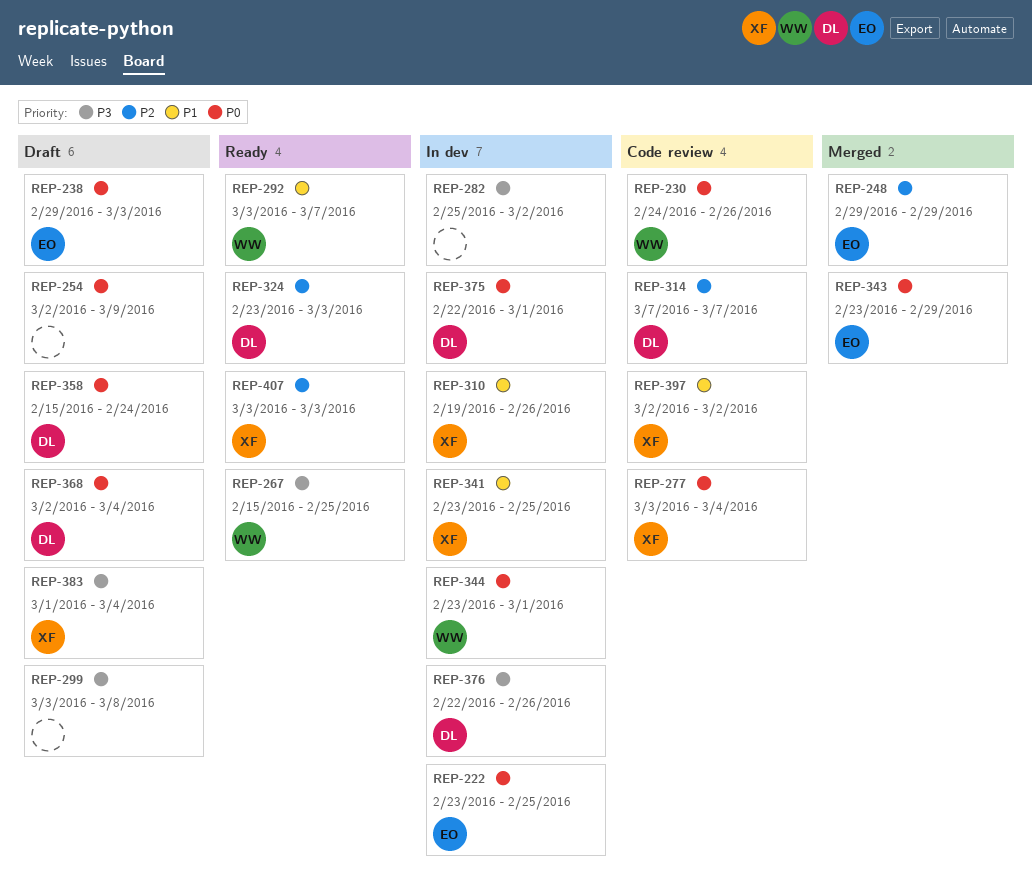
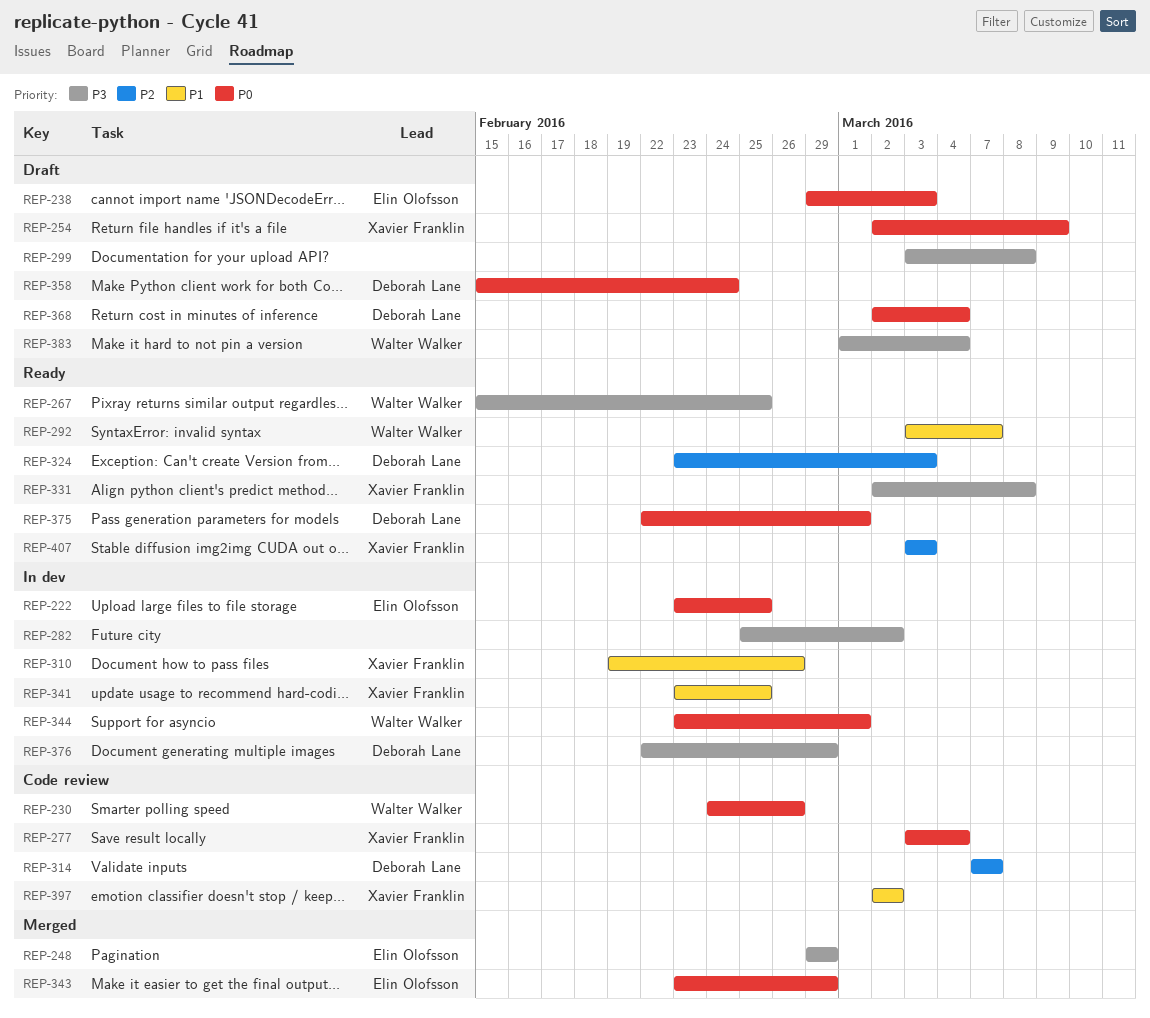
REP-248, priority: P2 -> P3
REP-254, owner: none -> Xavier Franklin
REP-331: none -> present
REP-375, status: In dev -> Ready
REP-376, due: Feb 26 -> Feb 29
REP-383, owner: Xavier Franklin -> Walter Walker

